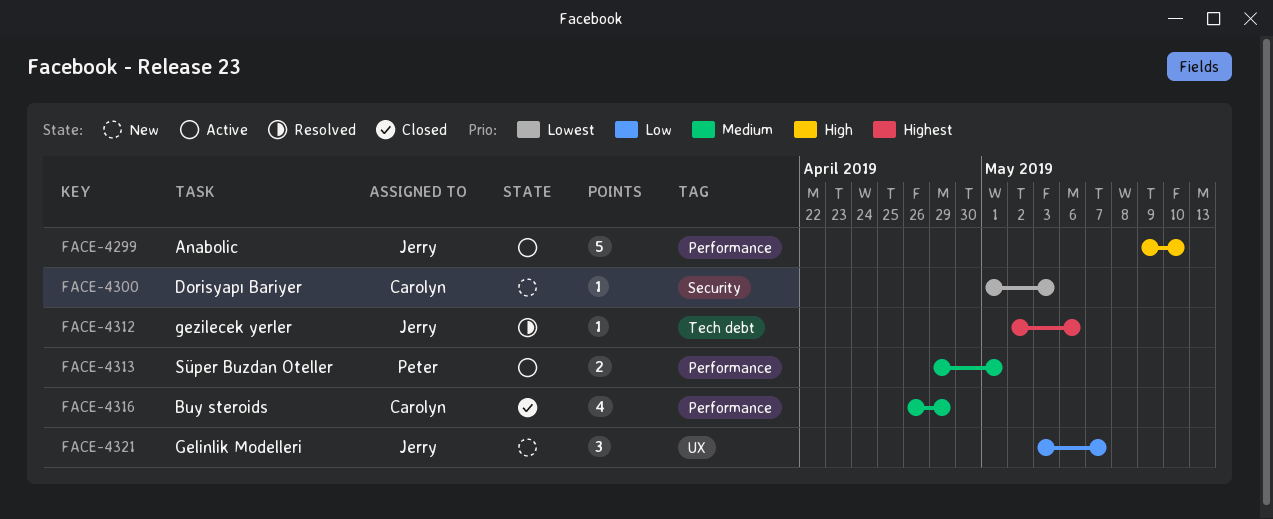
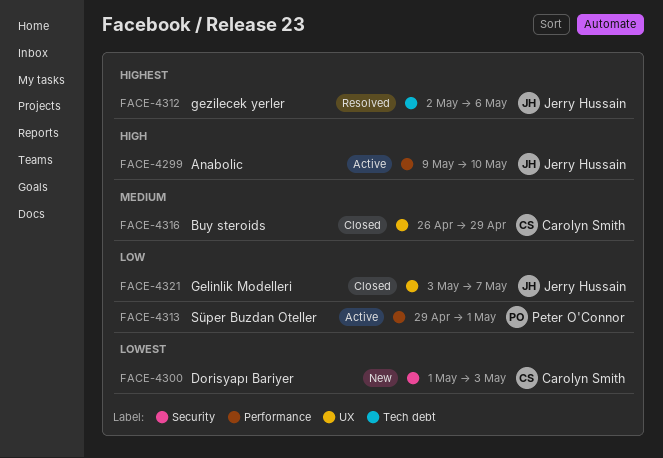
FACE-4313, priority: Medium -> Low
FACE-4316, label: Performance -> UX
FACE-4321, status: New -> Closed

